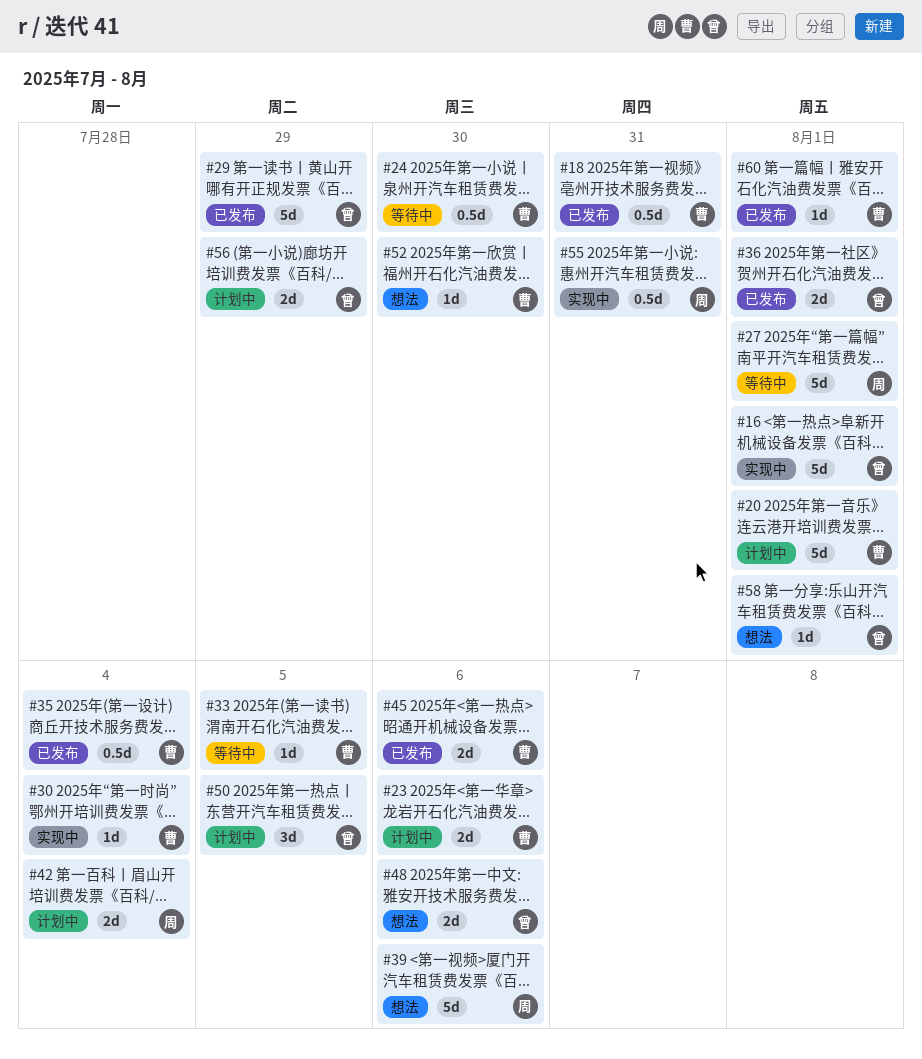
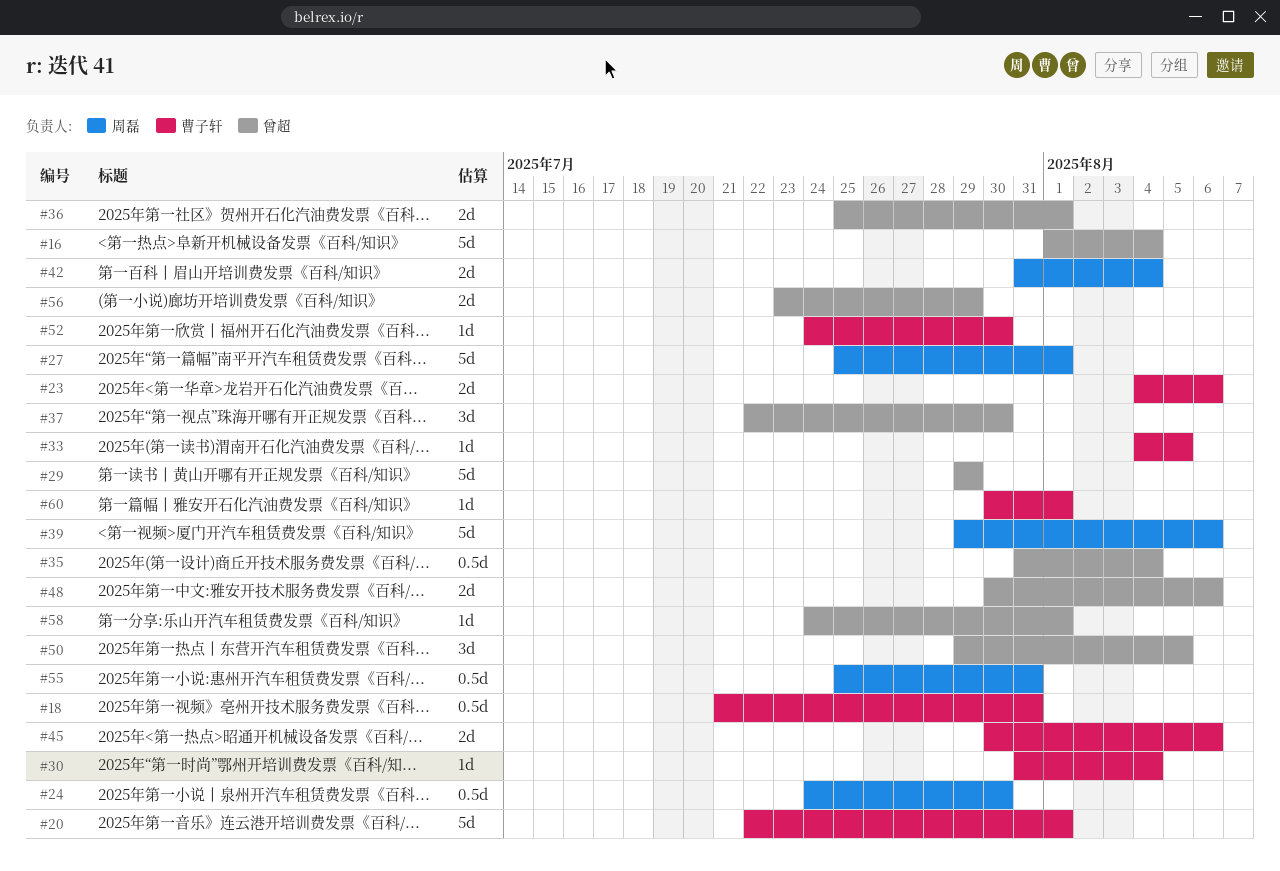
#16, due: Aug 1 -> Aug 4
#24, owner: 曹子轩 -> 周磊
#35, owner: 曹子轩 -> 曾超
#37: none -> present

